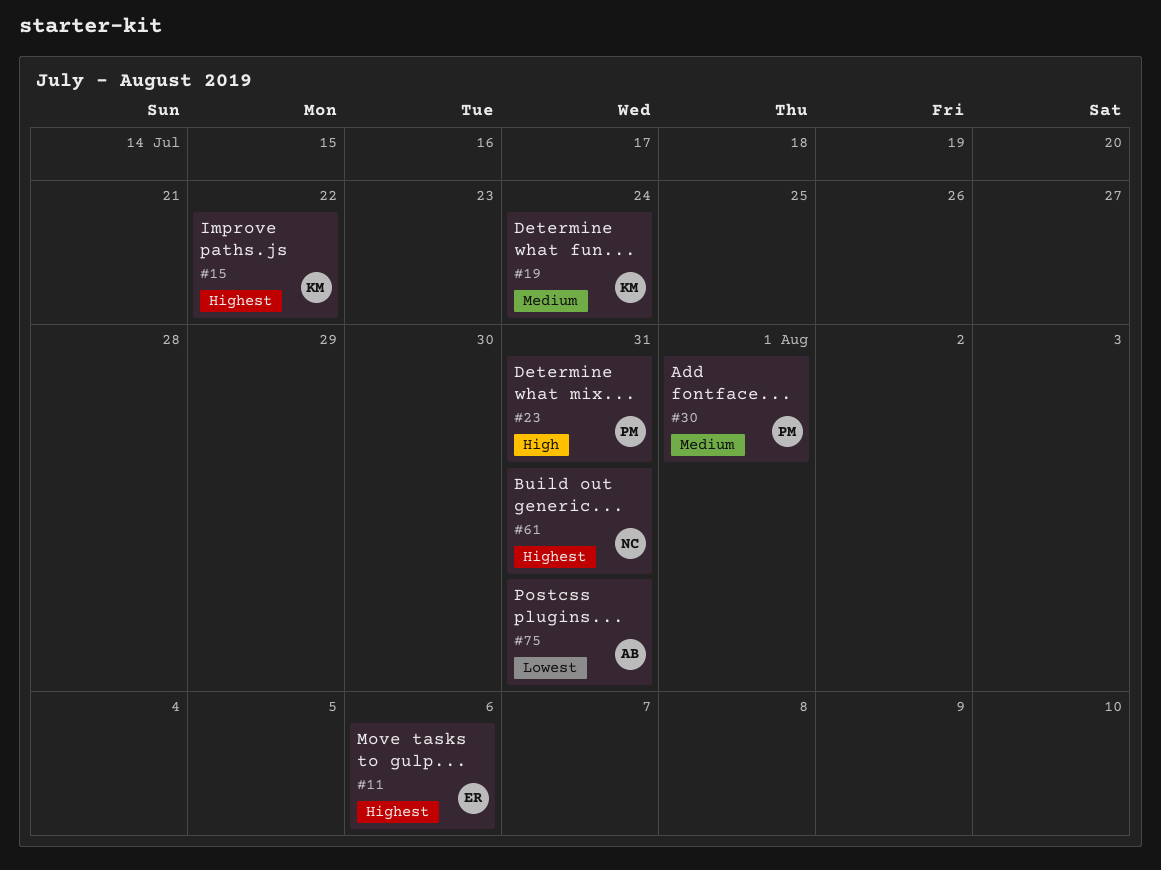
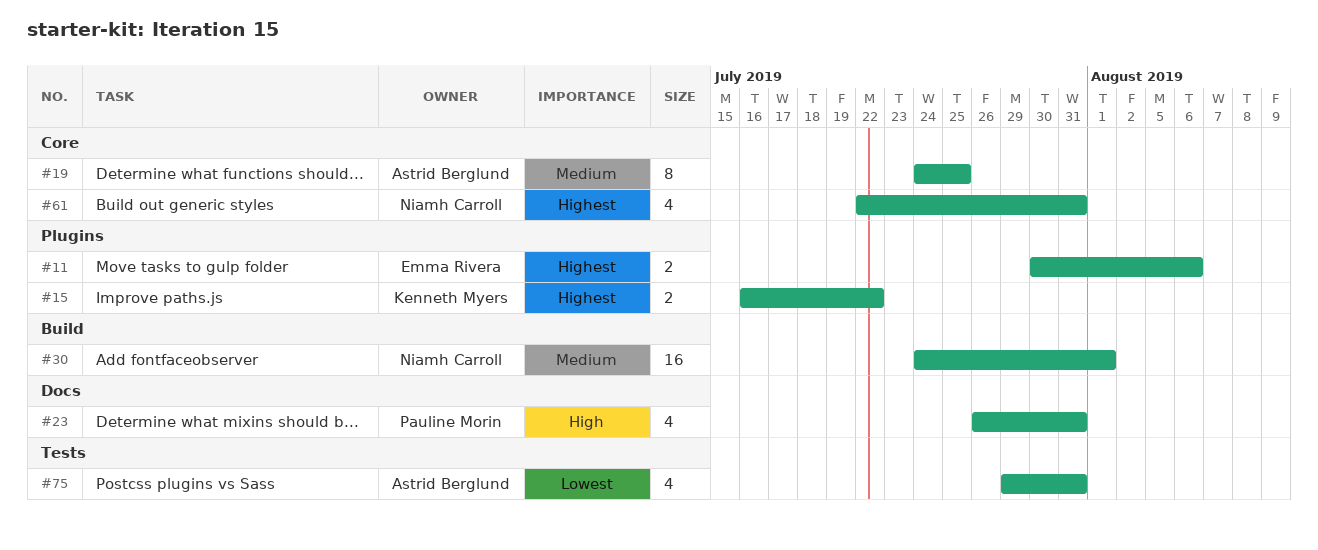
#19, owner: Kenneth Myers -> Astrid Berglund
#19, due: Jul 24 -> Jul 25
#30, owner: Pauline Morin -> Niamh Carroll

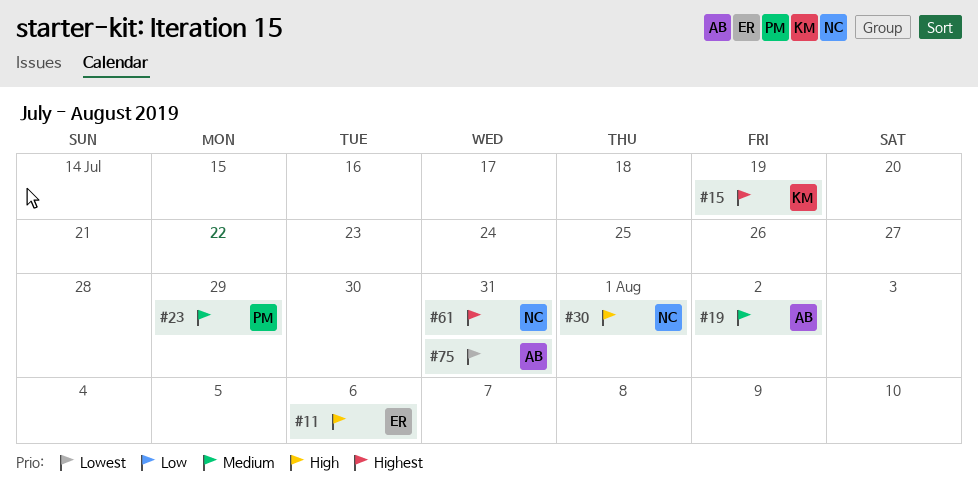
#11, priority: Highest -> High
#15, due: Jul 22 -> Jul 19
#19, due: Jul 25 -> Aug 2
#23, priority: High -> Medium
#23, due: Jul 31 -> Jul 29
#30, priority: Medium -> High

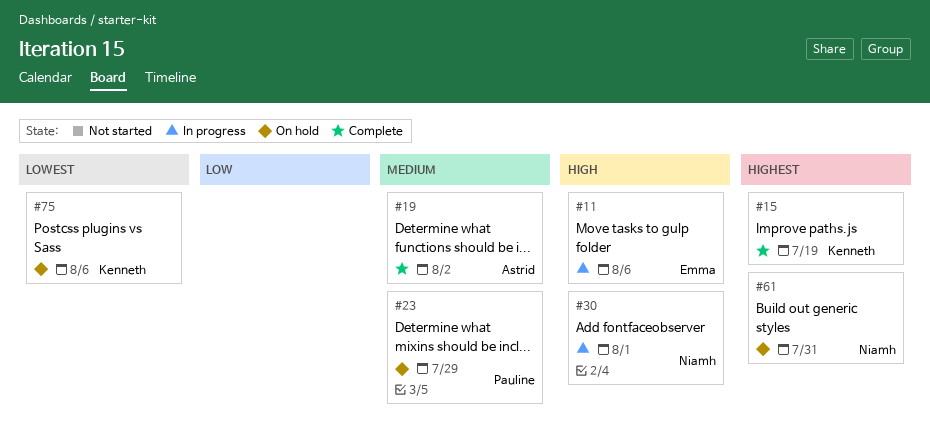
#75, owner: Astrid -> Kenneth
#75, due: Jul 31 -> Aug 6

